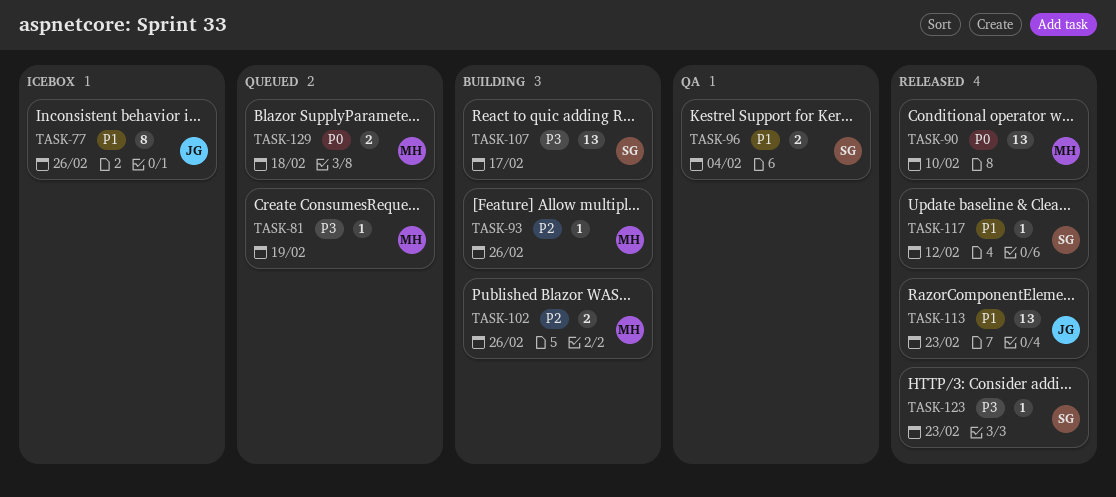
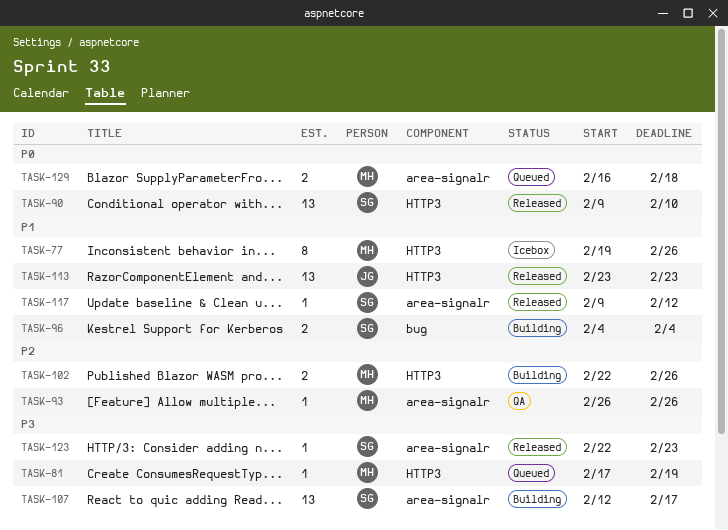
TASK-77, owner: JG -> MH
TASK-90, owner: MH -> SG
TASK-93, status: Building -> QA
TASK-96, status: QA -> Building

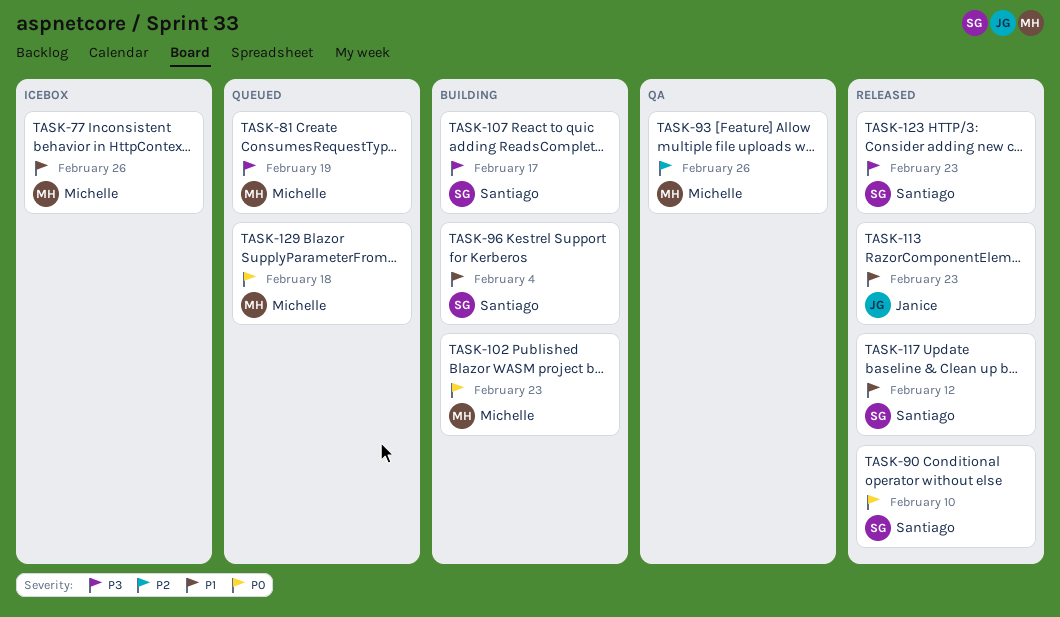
TASK-102, priority: P2 -> P0
TASK-102, due: Feb 26 -> Feb 23

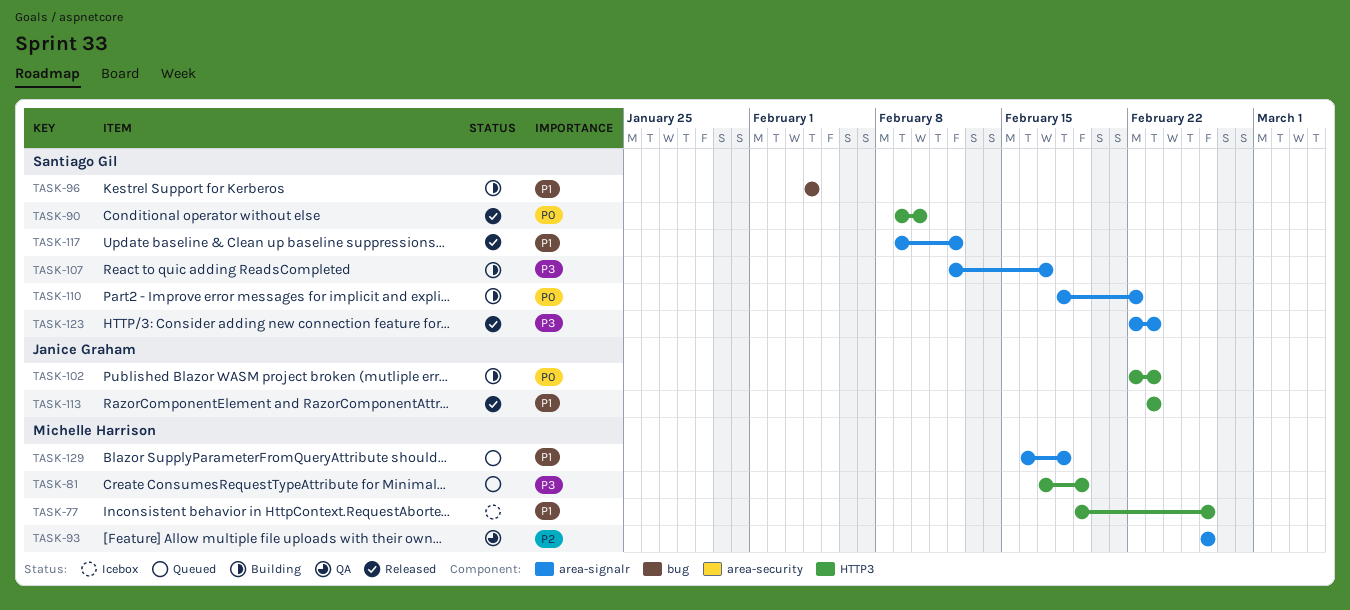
TASK-102, owner: Michelle Harrison -> Janice Graham
TASK-110: none -> present
TASK-129, priority: P0 -> P1

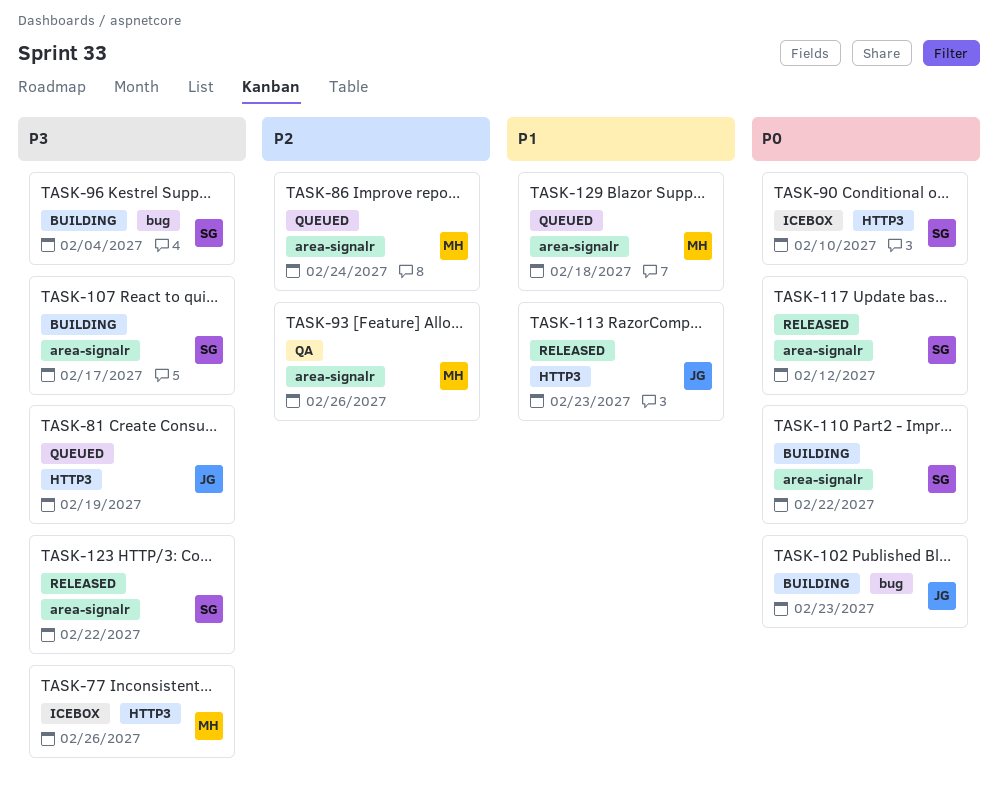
TASK-77, priority: P1 -> P3
TASK-81, owner: Michelle Harrison -> Janice Graham
TASK-86: none -> present
TASK-90, status: Released -> Icebox
TASK-96, priority: P1 -> P3
TASK-102, label: HTTP3 -> bug
TASK-117, priority: P1 -> P0
TASK-123, due: Feb 23 -> Feb 22

